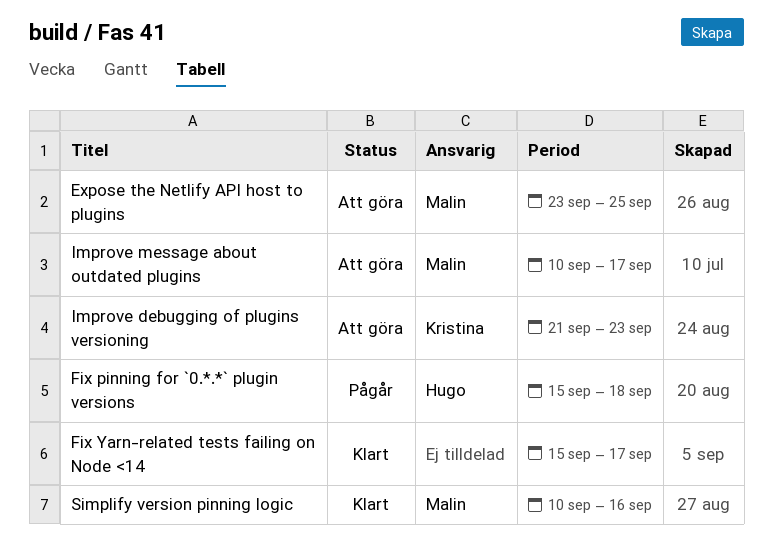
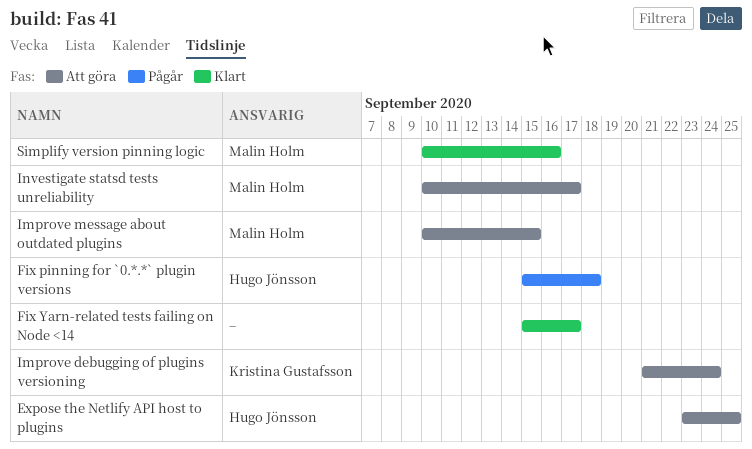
Expose the Netlify API host to plugins, owner: Malin Holm -> Hugo Jönsson
Improve debugging of plugins versioning, due: Sep 23 -> Sep 24
Improve message about outdated plugins, due: Sep 17 -> Sep 15
Investigate statsd tests unreliability: none -> present

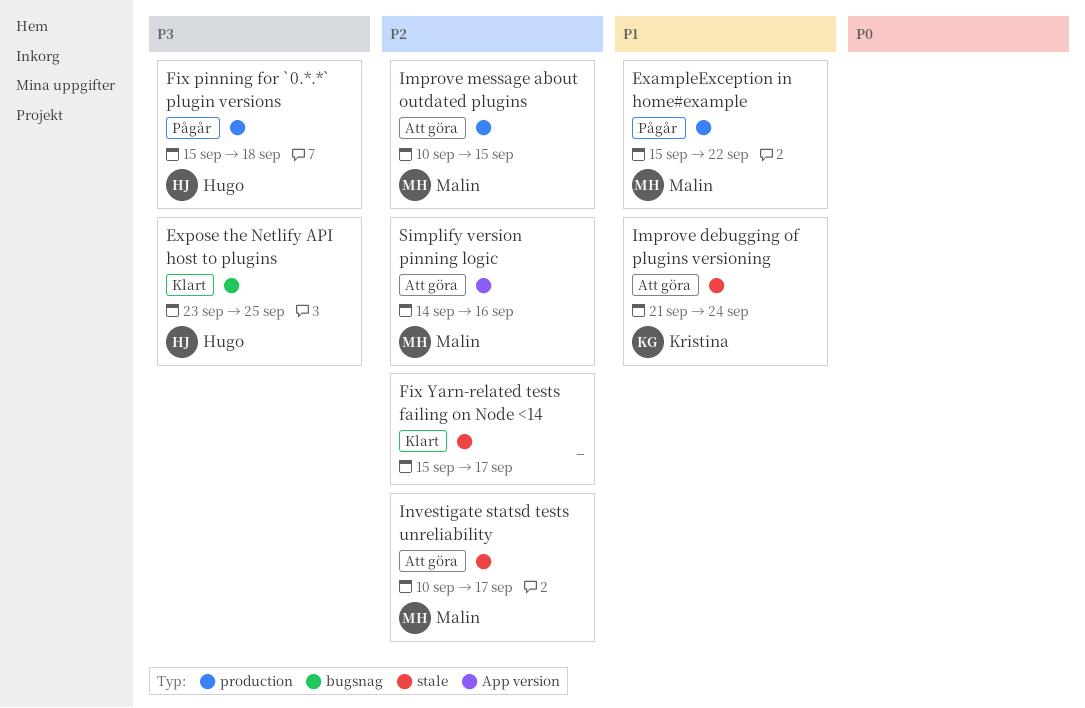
ExampleException in home#example: none -> present
Expose the Netlify API host to plugins, status: Att göra -> Klart
Simplify version pinning logic, status: Klart -> Att göra
Simplify version pinning logic, start: Sep 10 -> Sep 14

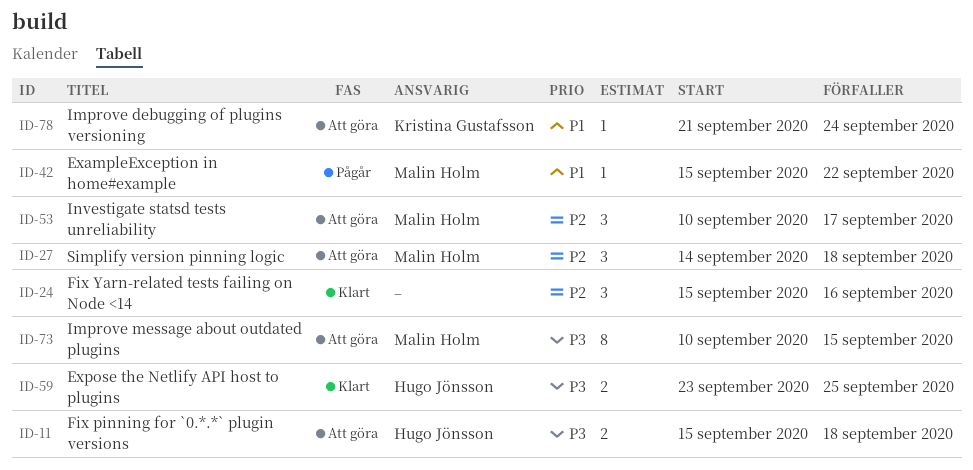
Fix pinning for `0.*.*` plugin versions, status: Pågår -> Att göra
Fix Yarn-related tests failing on Node <14, due: Sep 17 -> Sep 16
Improve message about outdated plugins, priority: P2 -> P3
Simplify version pinning logic, due: Sep 16 -> Sep 18

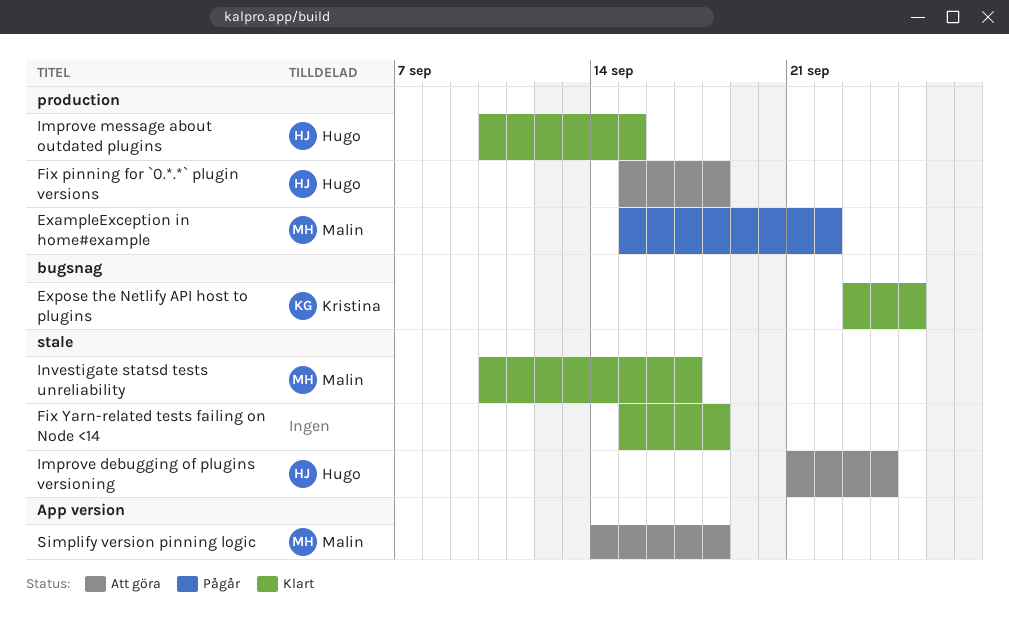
Expose the Netlify API host to plugins, owner: Hugo Jönsson -> Kristina Gustafsson
Fix Yarn-related tests failing on Node <14, due: Sep 16 -> Sep 18
Improve debugging of plugins versioning, owner: Kristina Gustafsson -> Hugo Jönsson
Improve message about outdated plugins, status: Att göra -> Klart
Improve message about outdated plugins, owner: Malin Holm -> Hugo Jönsson
Investigate statsd tests unreliability, status: Att göra -> Klart

